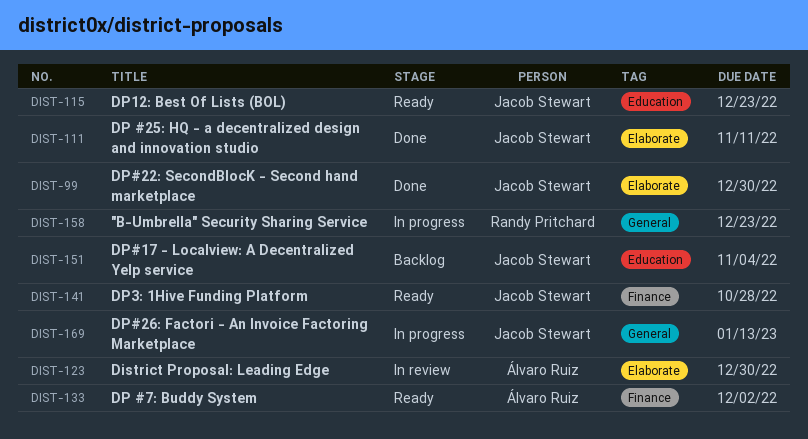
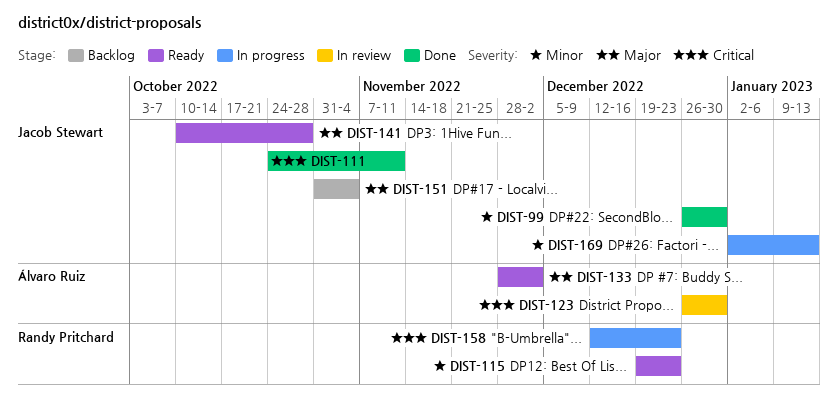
DIST-115, owner: Jacob Stewart -> Randy Pritchard

